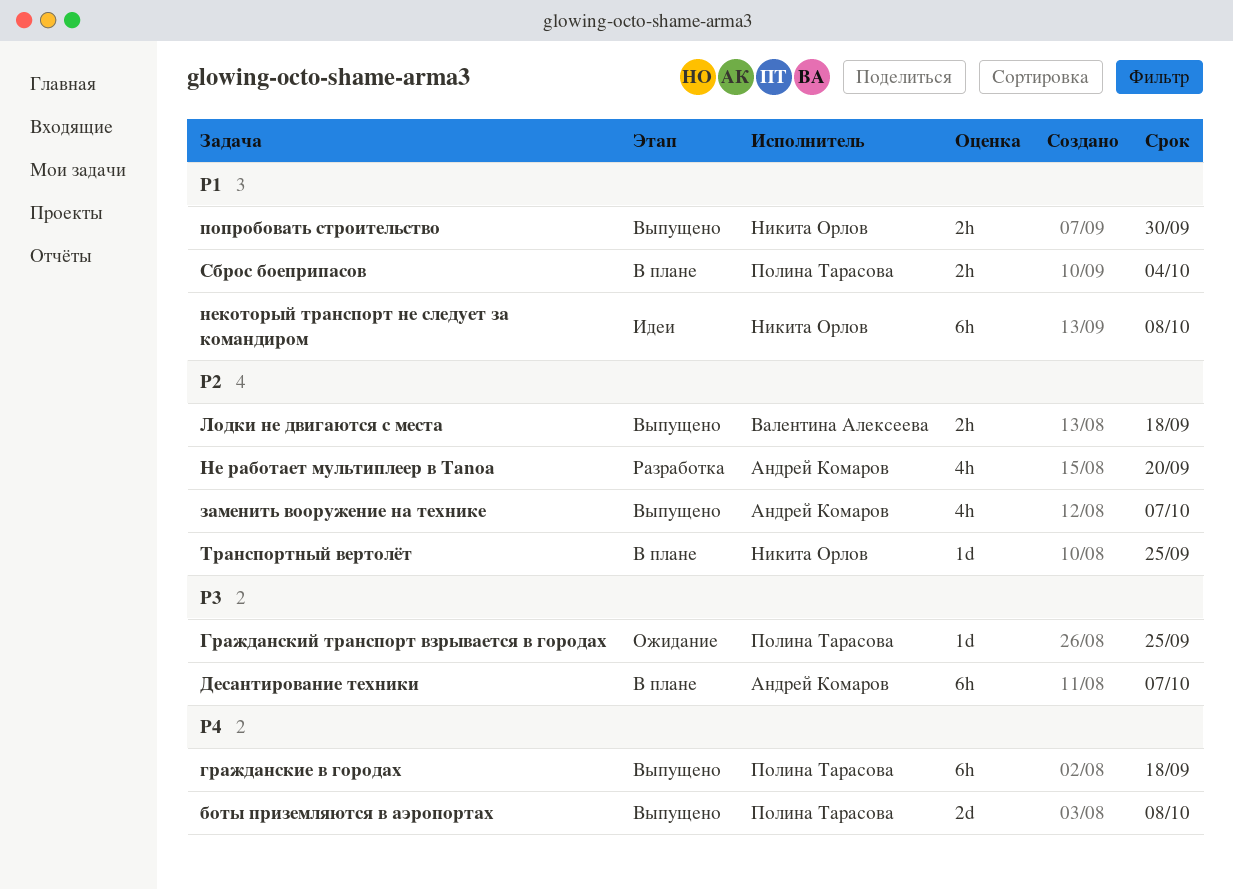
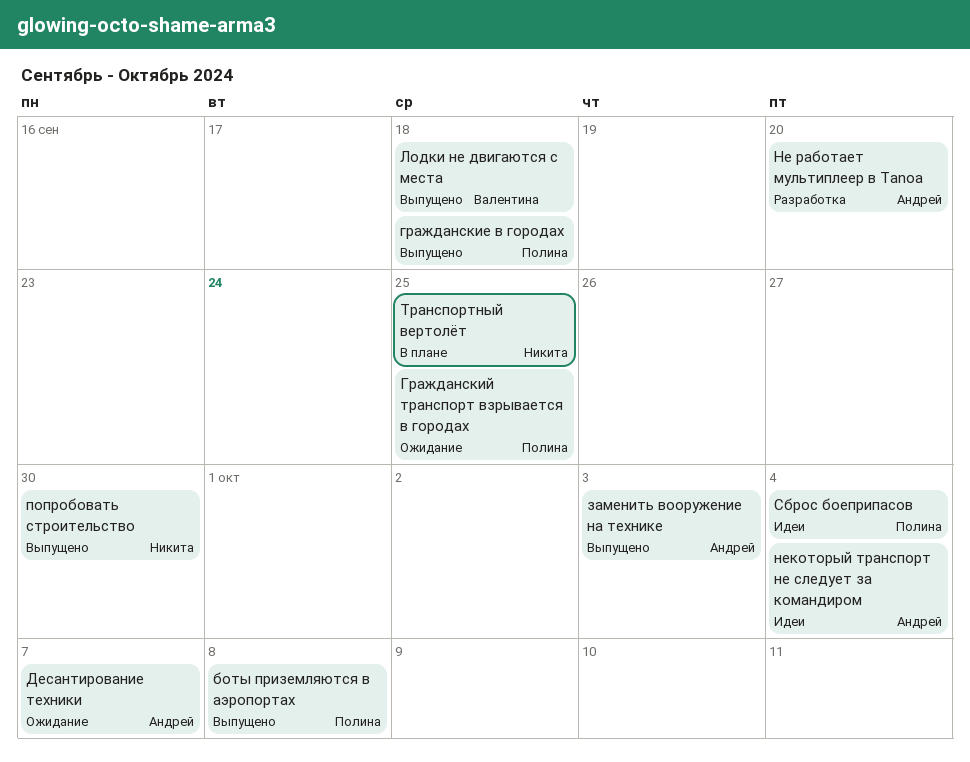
Десантирование техники, status: В плане -> Ожидание
заменить вооружение на технике, due: Oct 7 -> Oct 3
некоторый транспорт не следует за командиром, owner: Никита Орлов -> Андрей Комаров
некоторый транспорт не следует за командиром, due: Oct 8 -> Oct 4
Сброс боеприпасов, status: В плане -> Идеи

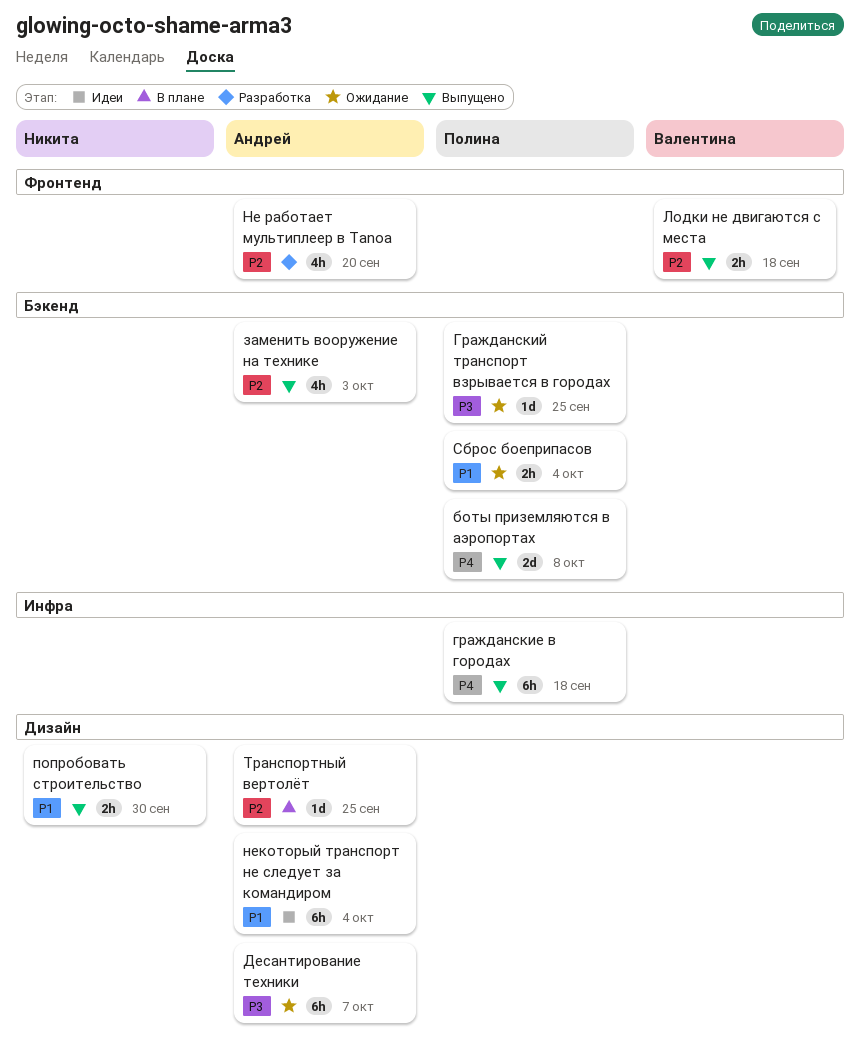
Сброс боеприпасов, status: Идеи -> Ожидание
Транспортный вертолёт, owner: Никита -> Андрей

